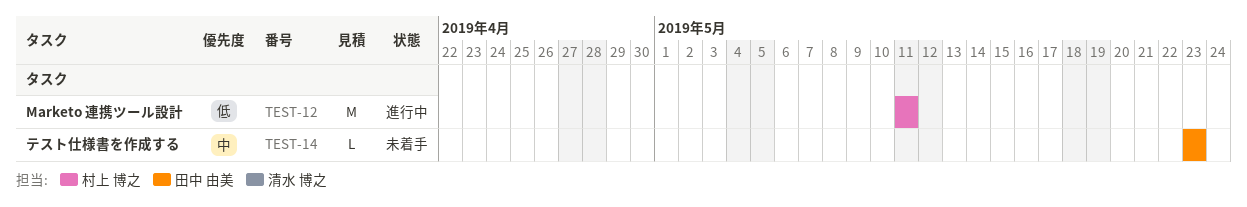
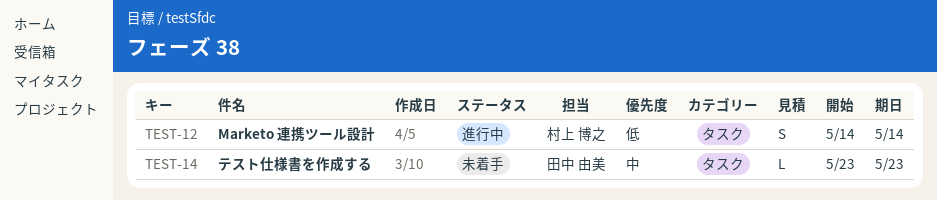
TEST-12, estimate: M -> S
TEST-12, start: May 11 -> May 14
TEST-12, due: May 11 -> May 14

